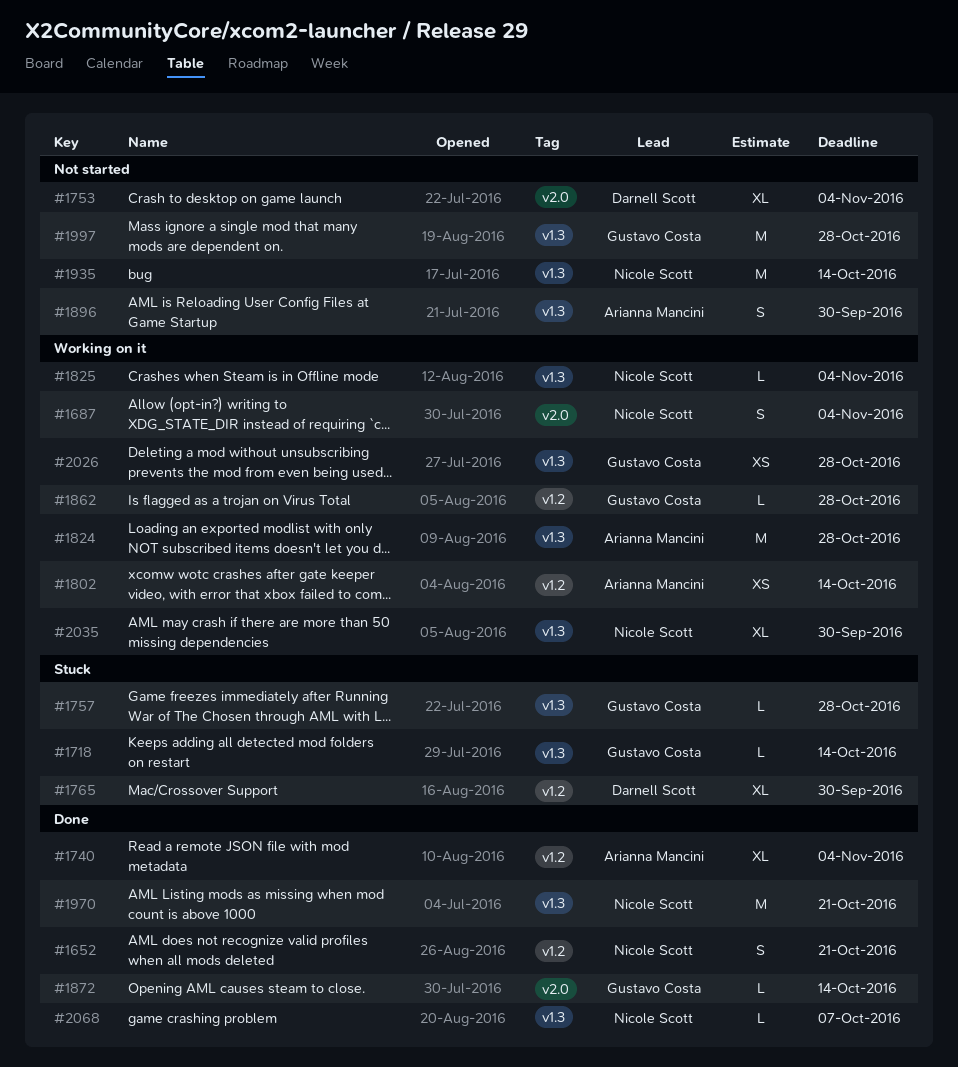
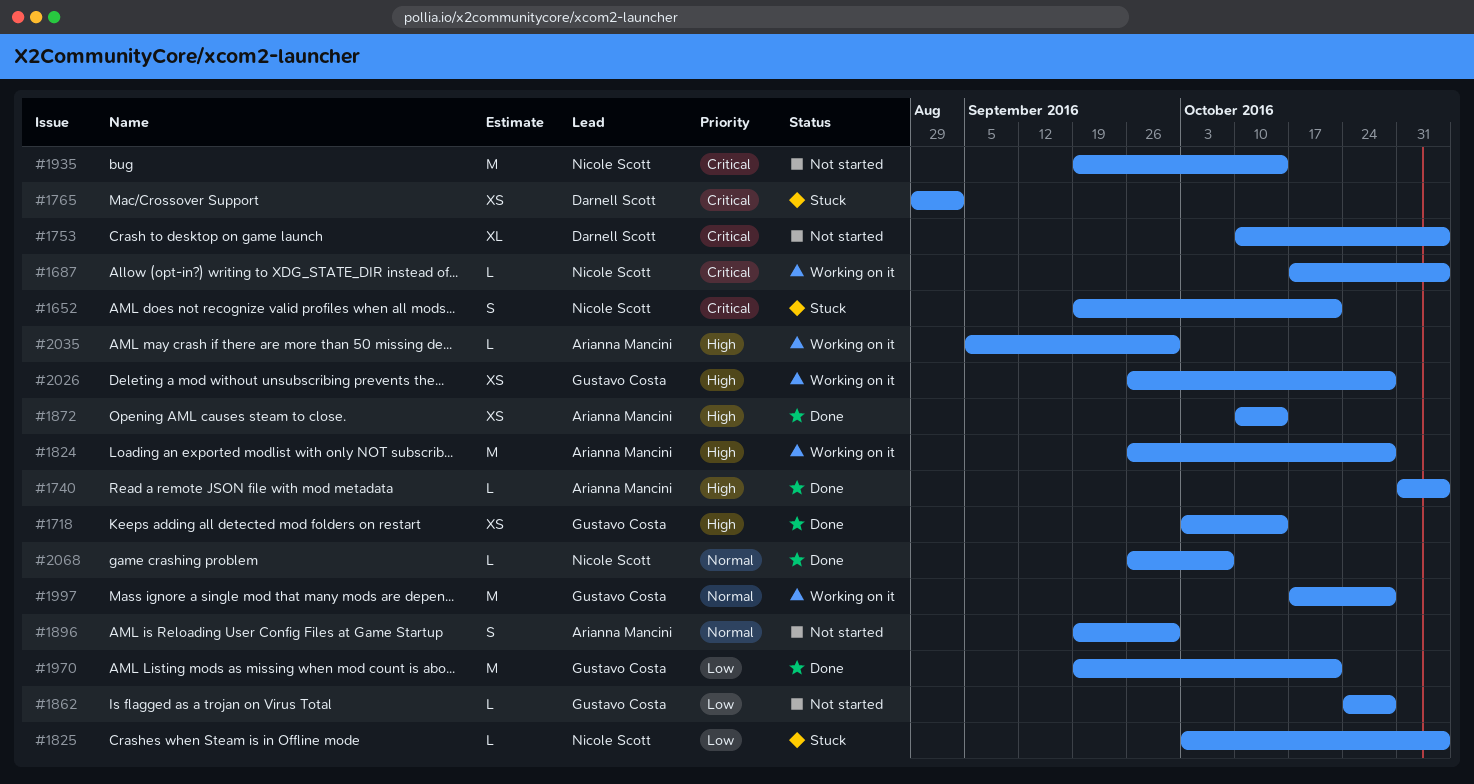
#1652, status: Done -> Stuck
#1687, estimate: S -> L
#1718, status: Stuck -> Done
#1718, estimate: L -> XS
#1740, estimate: XL -> L
#1757: present -> none
#1765, estimate: XL -> XS
#1765, due: Sep 30 -> Sep 2
#1802: present -> none
#1825, status: Working on it -> Stuck
#1862, status: Working on it -> Not started
#1872, owner: Gustavo Costa -> Arianna Mancini
#1872, estimate: L -> XS
#1970, owner: Nicole Scott -> Gustavo Costa
#1997, status: Not started -> Working on it
#2035, owner: Nicole Scott -> Arianna Mancini
#2035, estimate: XL -> L

